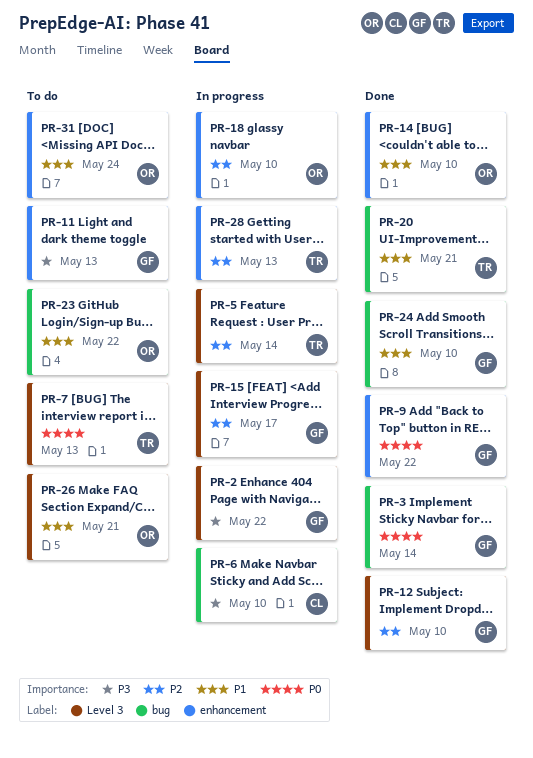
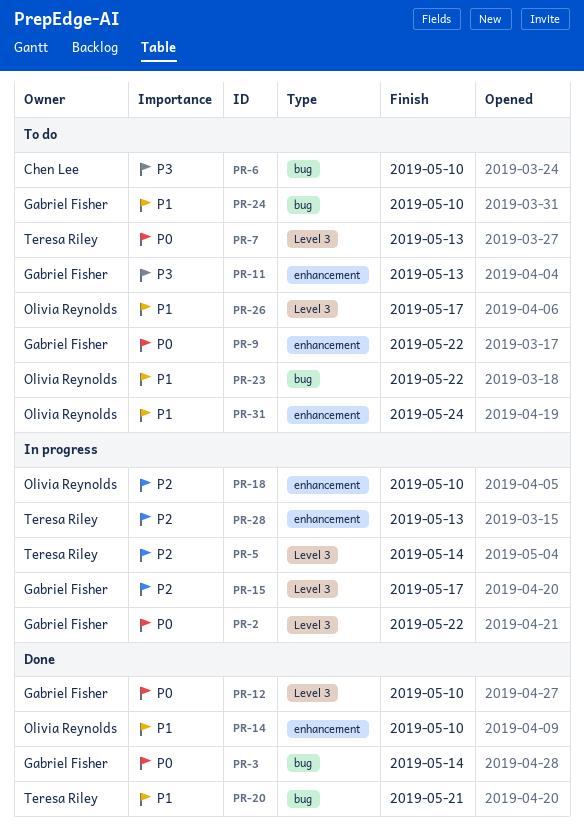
PR-2, priority: P3 -> P0
PR-6, status: In progress -> To do
PR-9, status: Done -> To do
PR-12, priority: P2 -> P0
PR-24, status: Done -> To do
PR-26, due: May 21 -> May 17

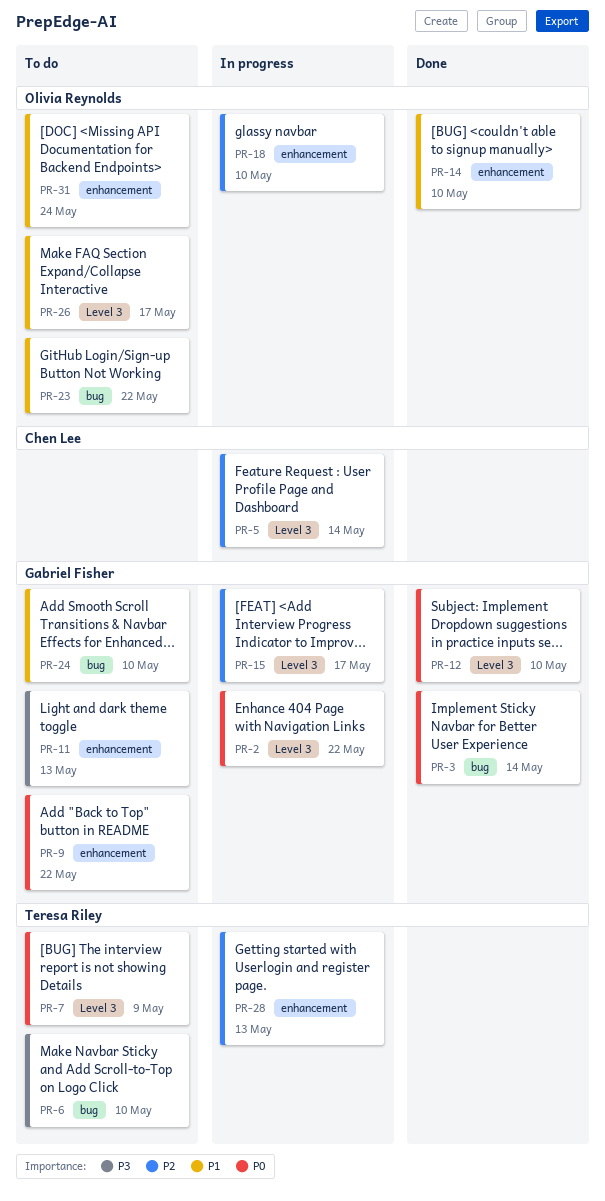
PR-5, owner: Teresa Riley -> Chen Lee
PR-6, owner: Chen Lee -> Teresa Riley
PR-7, due: May 13 -> May 9
PR-20: present -> none

